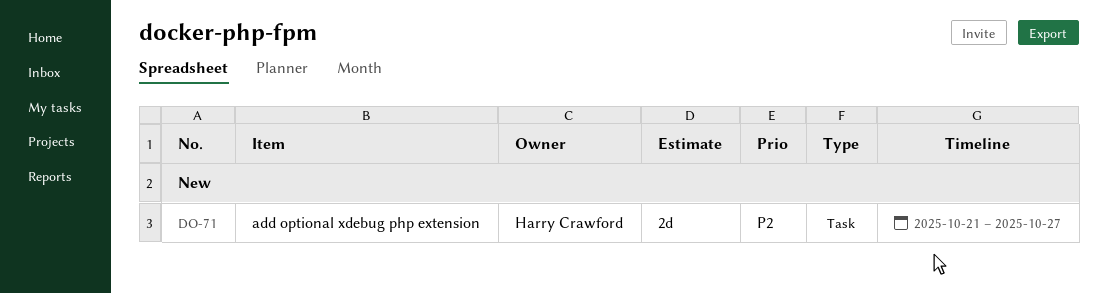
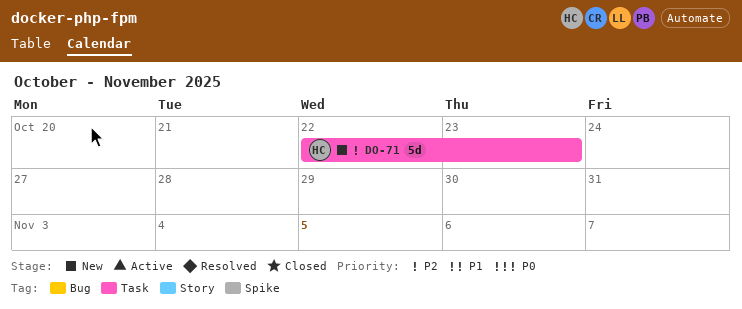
DO-71, estimate: 2d -> 5d
DO-71, start: Oct 21 -> Oct 22
DO-71, due: Oct 27 -> Oct 23

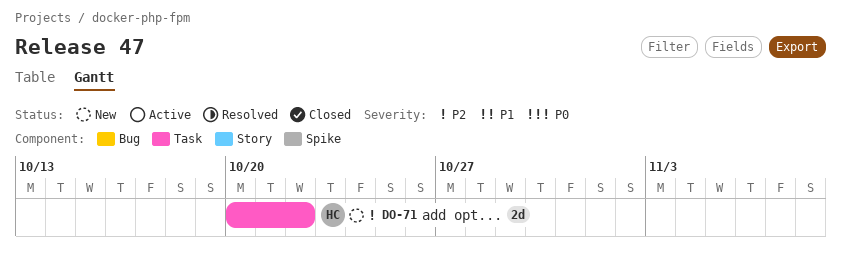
DO-71, estimate: 5d -> 2d
DO-71, start: Oct 22 -> Oct 20
DO-71, due: Oct 23 -> Oct 22

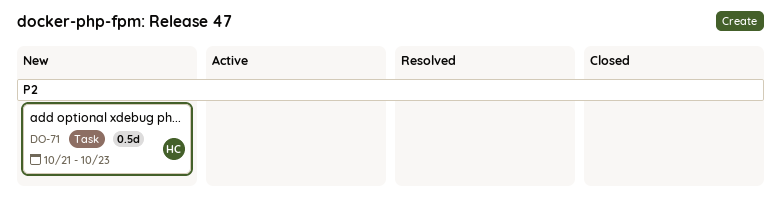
DO-71, estimate: 2d -> 0.5d
DO-71, start: Oct 20 -> Oct 21
DO-71, due: Oct 22 -> Oct 23

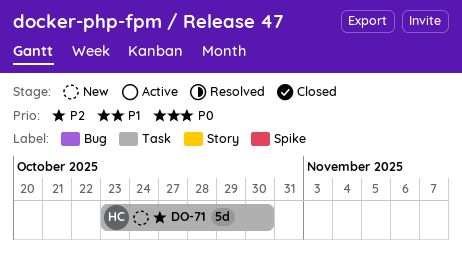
DO-71, estimate: 0.5d -> 5d
DO-71, start: Oct 21 -> Oct 23
DO-71, due: Oct 23 -> Oct 30

